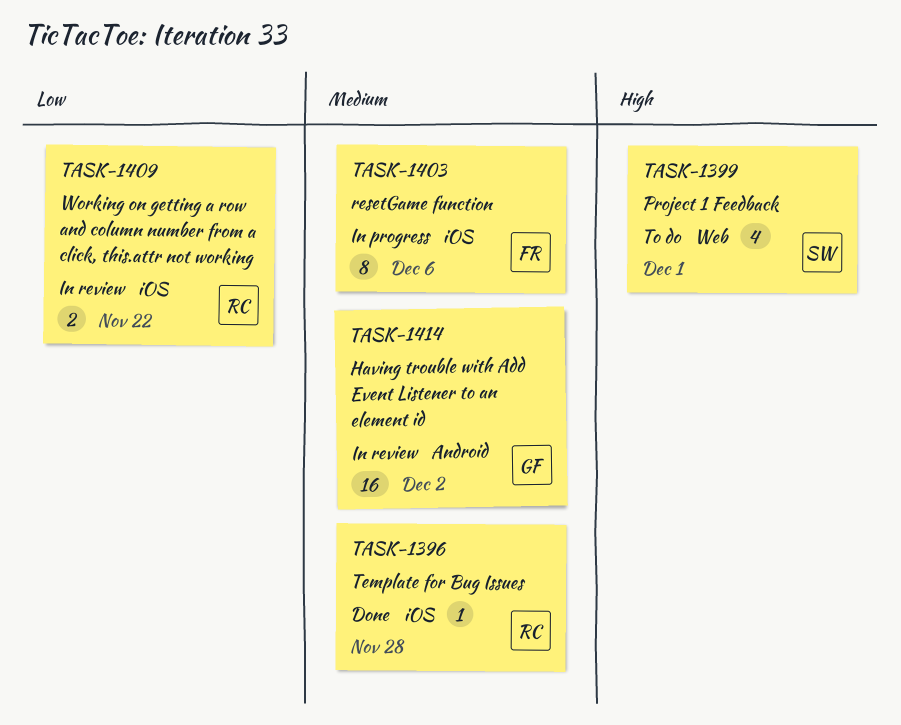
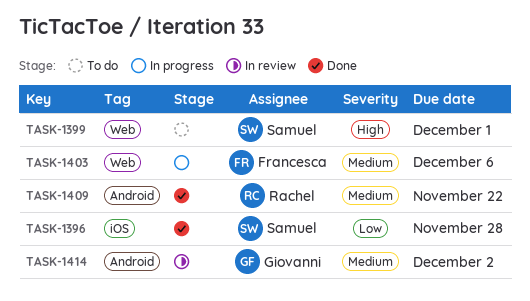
TASK-1396, owner: Rachel -> Samuel
TASK-1396, priority: Medium -> Low
TASK-1403, label: iOS -> Web
TASK-1409, status: In review -> Done
TASK-1409, priority: Low -> Medium
TASK-1409, label: iOS -> Android

